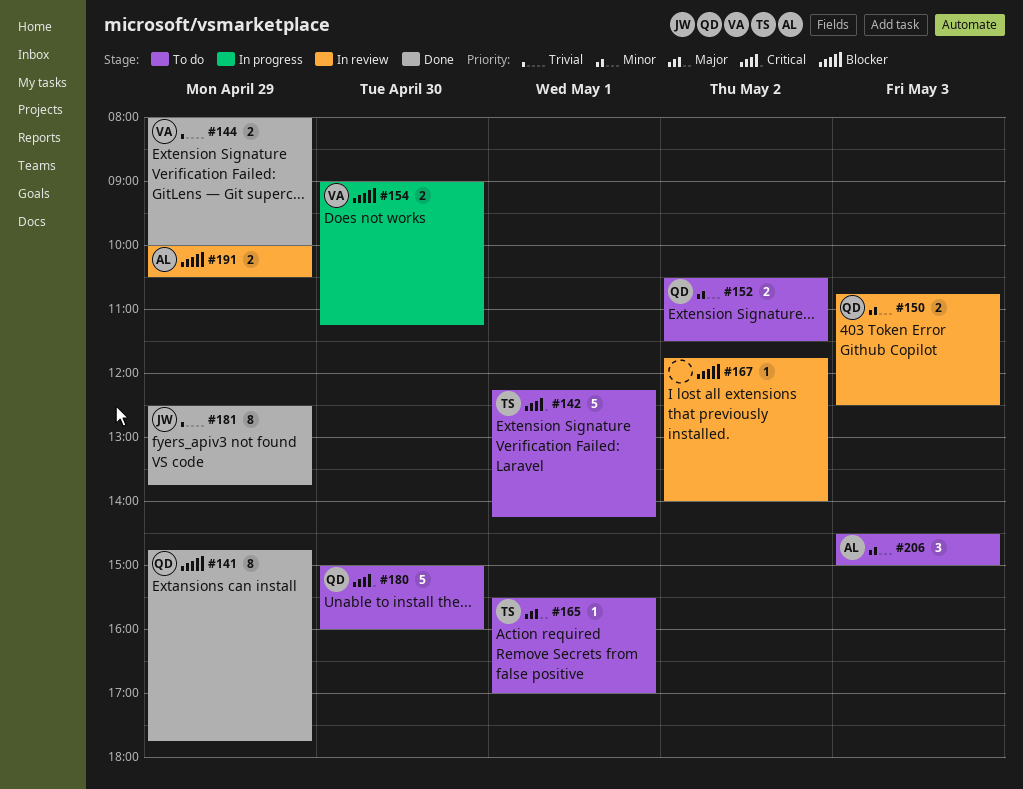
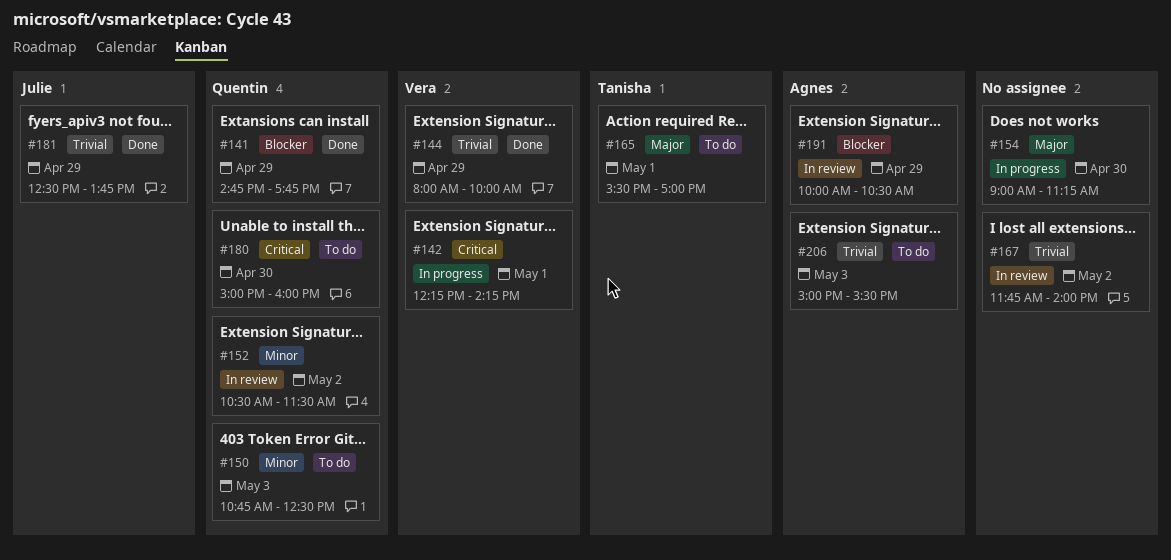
#142, status: To do -> In progress
#142, owner: Tanisha -> Vera
#150, status: In review -> To do
#152, status: To do -> In review
#154, owner: Vera -> none
#154, priority: Blocker -> Major
#167, priority: Blocker -> Trivial
#206, priority: Minor -> Trivial
#206, begins: 14:30 -> 15:00
#206, ends: 15:00 -> 15:30

